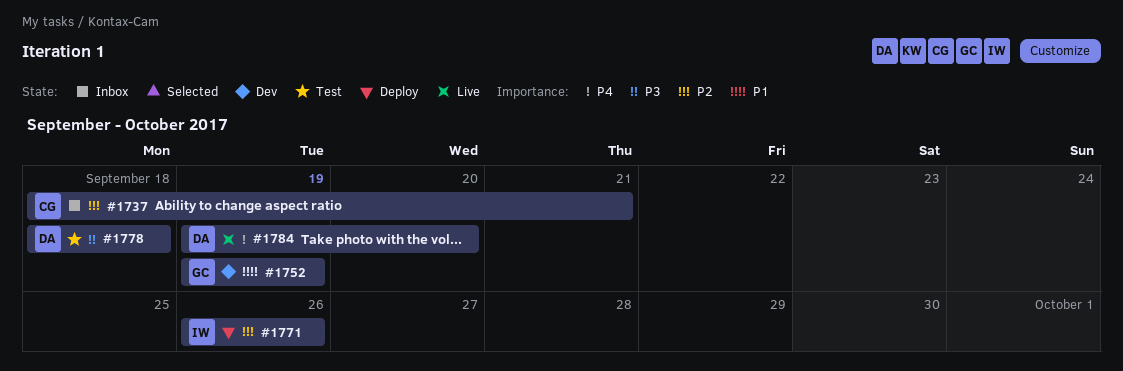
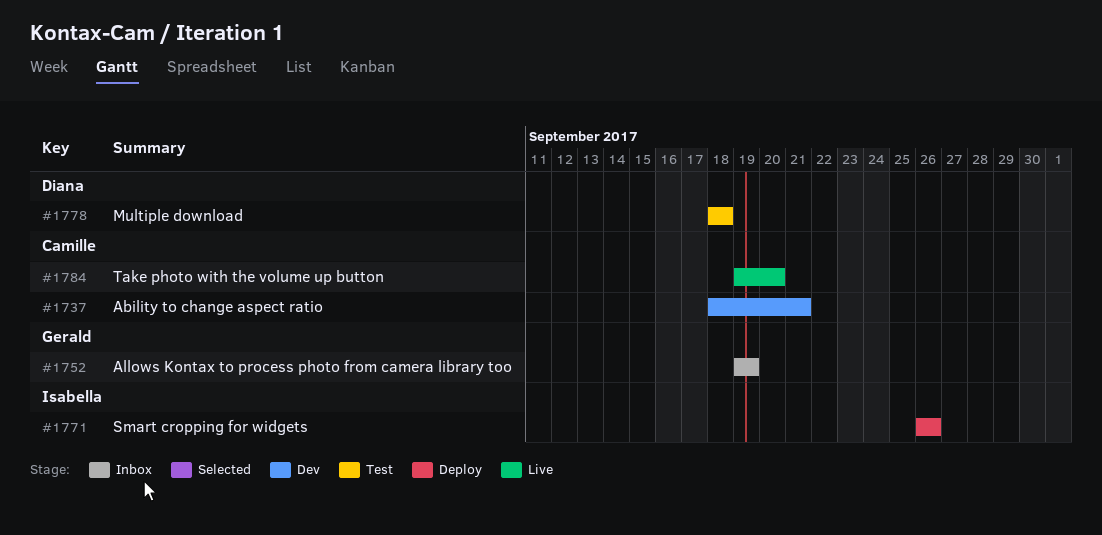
#1737, status: Inbox -> Dev
#1752, status: Dev -> Inbox
#1784, owner: Diana -> Camille

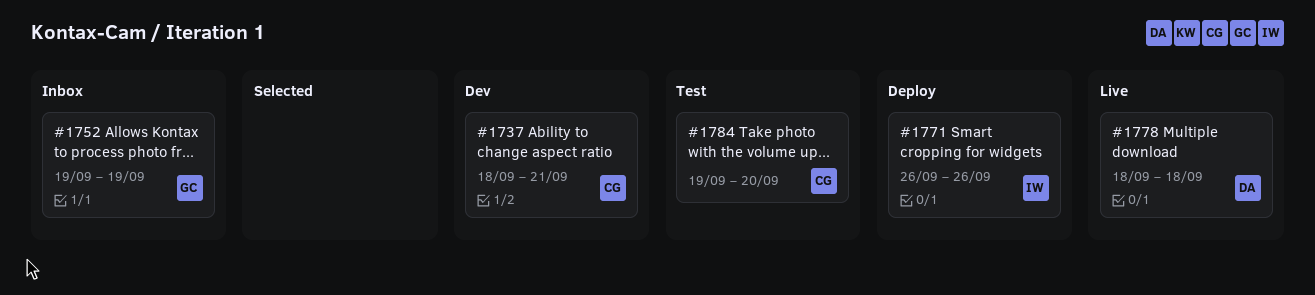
#1778, status: Test -> Live
#1784, status: Live -> Test

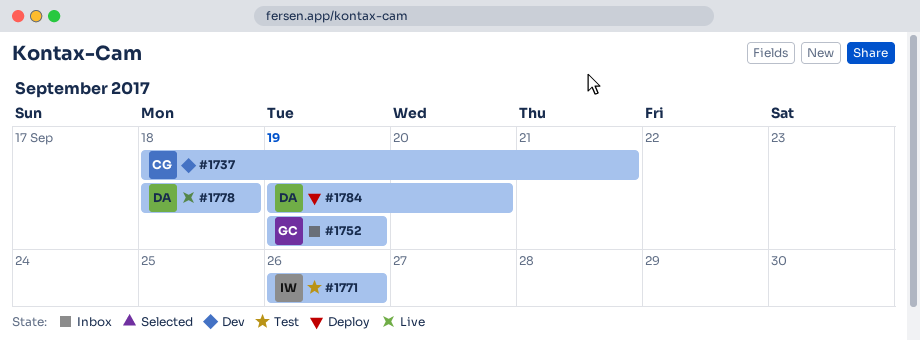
#1771, status: Deploy -> Test
#1784, status: Test -> Deploy
#1784, owner: CG -> DA

